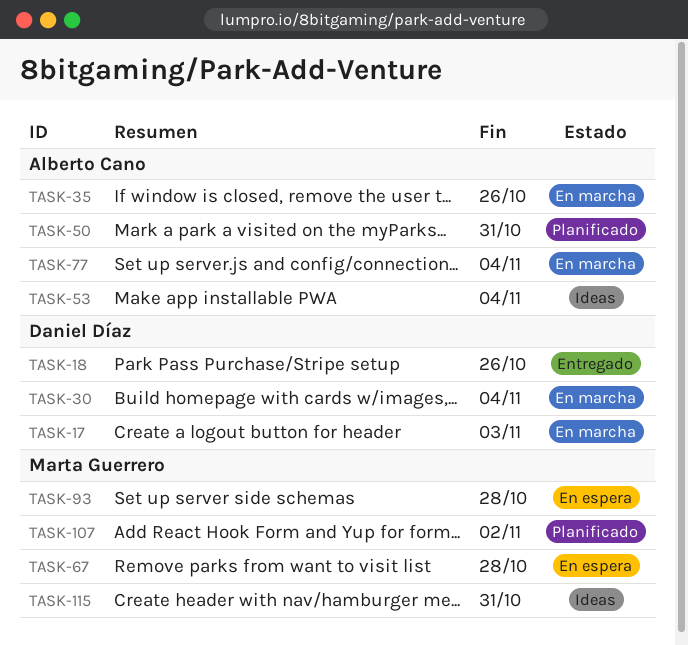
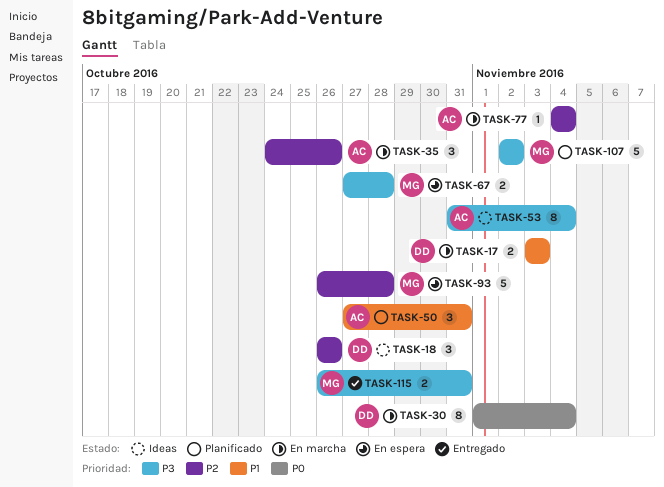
TASK-18, status: Entregado -> Ideas
TASK-115, status: Ideas -> Entregado

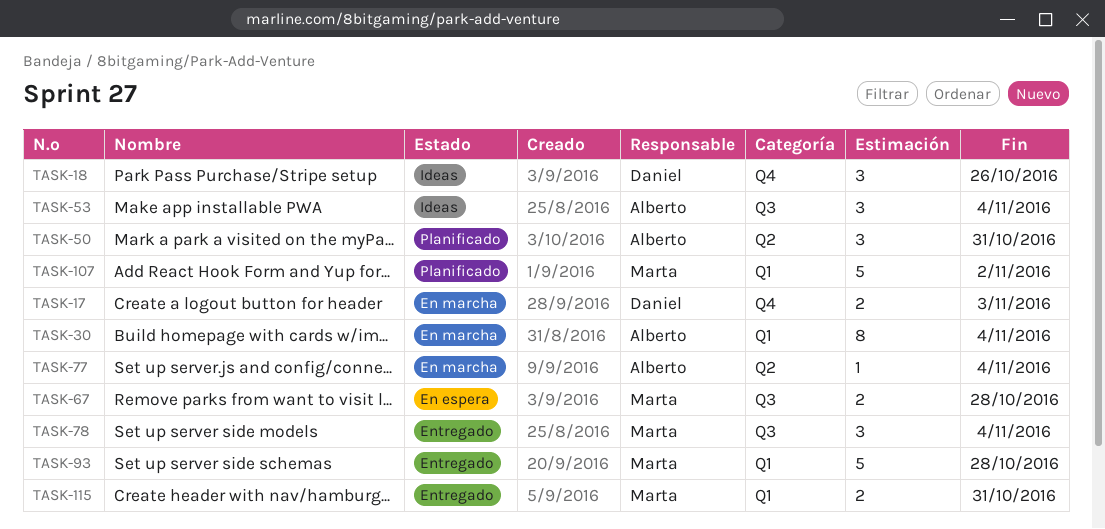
TASK-30, owner: Daniel -> Alberto
TASK-35: present -> none
TASK-53, estimate: 8 -> 3
TASK-78: none -> present
TASK-93, status: En espera -> Entregado

